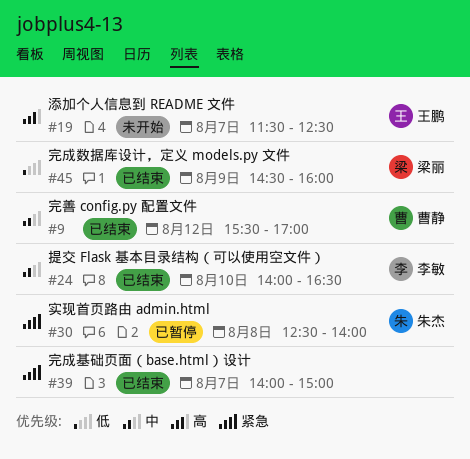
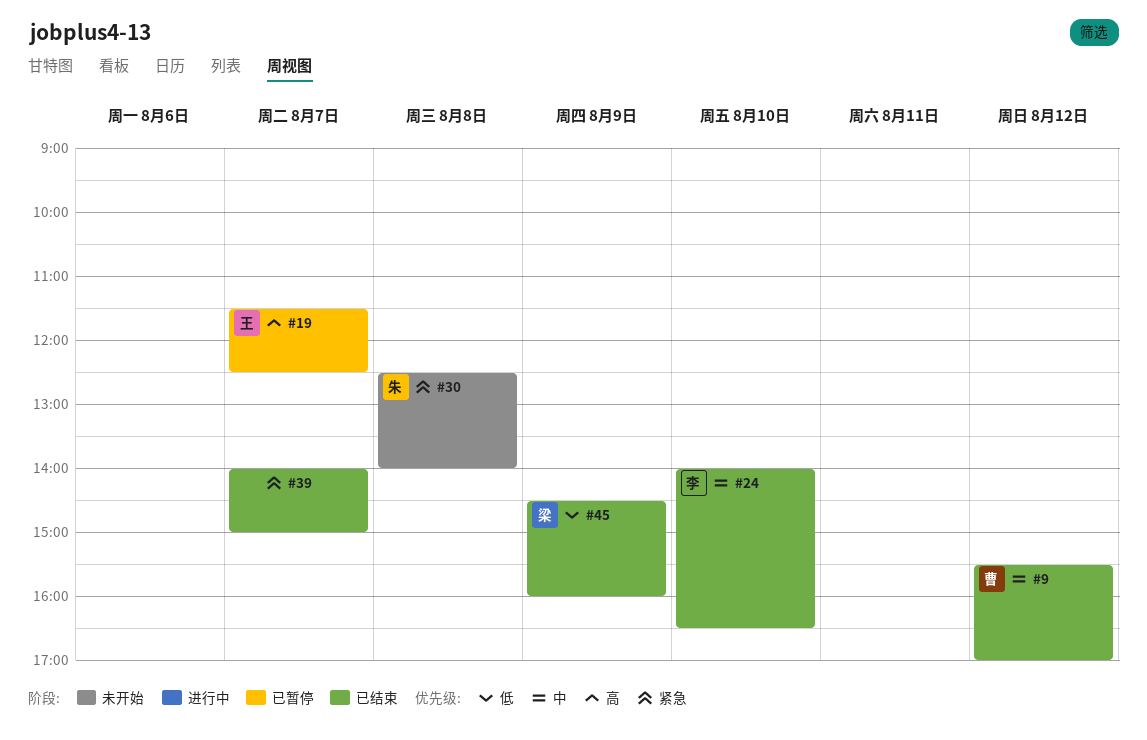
#19, status: 未开始 -> 已暂停
#30, status: 已暂停 -> 未开始

